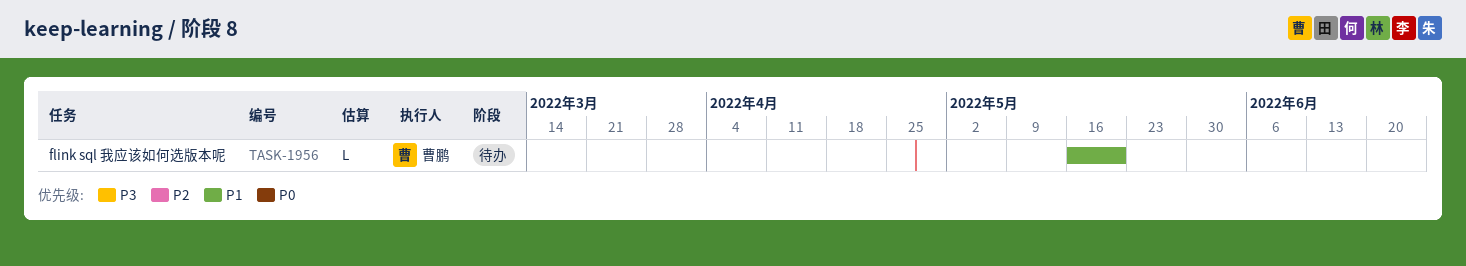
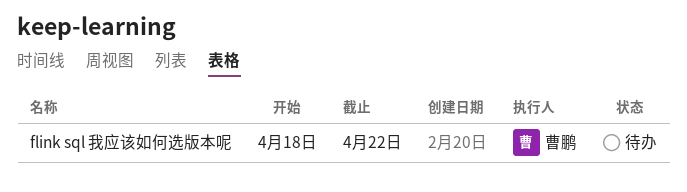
flink sql 我应该如何选版本呢, start: May 16 -> Apr 18
flink sql 我应该如何选版本呢, due: May 20 -> Apr 22

